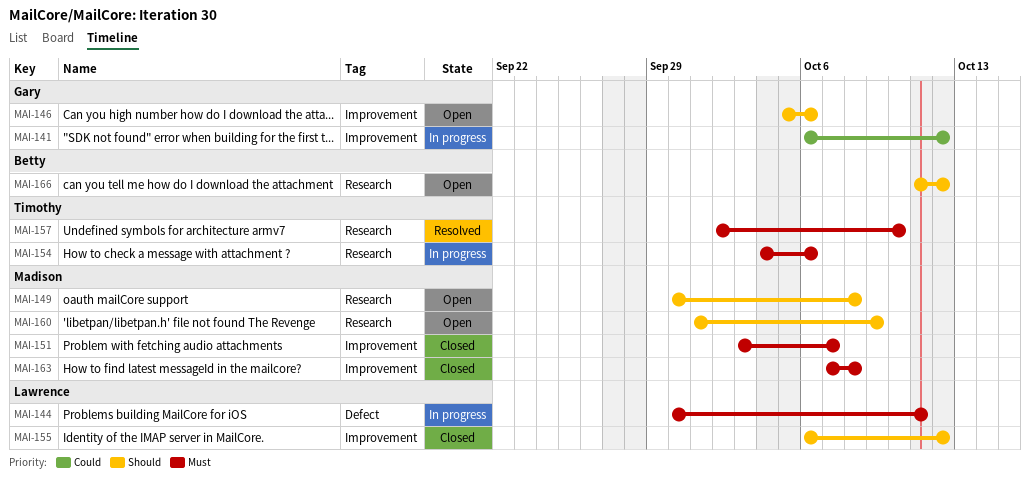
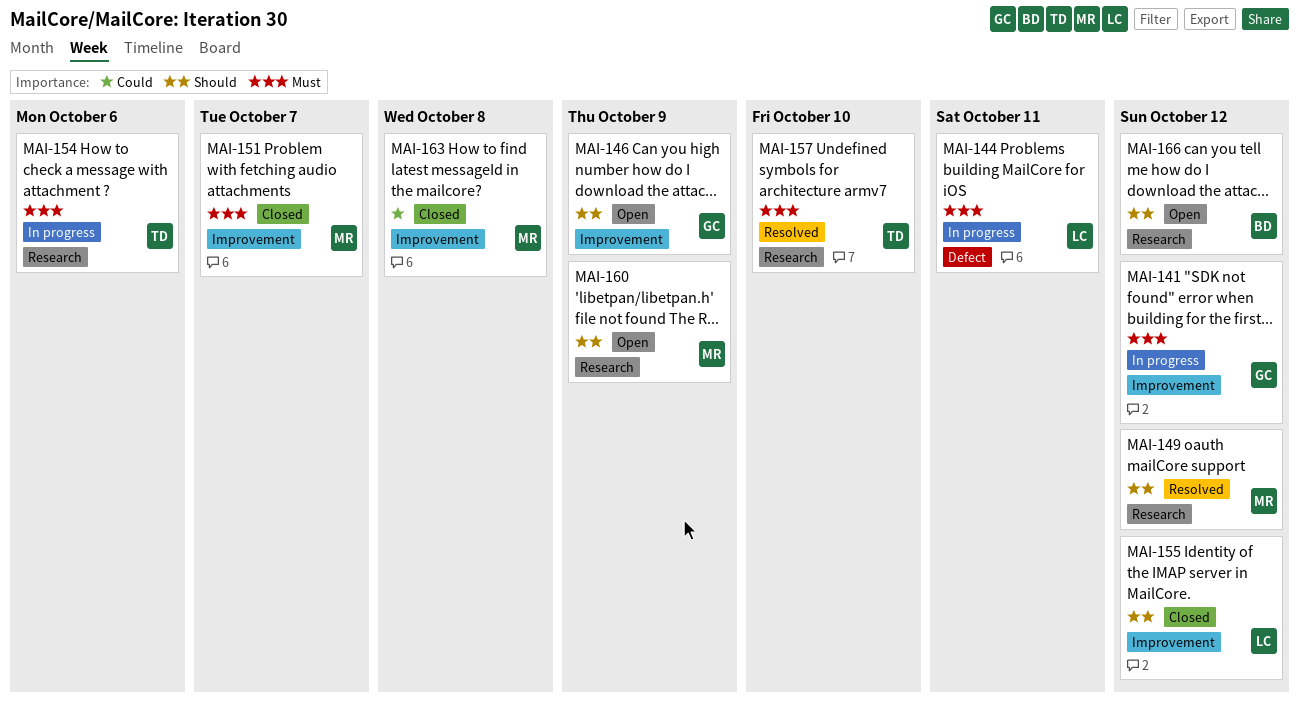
MAI-141, priority: Could -> Must
MAI-146, due: Oct 6 -> Oct 9
MAI-149, status: Open -> Resolved
MAI-149, due: Oct 8 -> Oct 12
MAI-163, priority: Must -> Could

